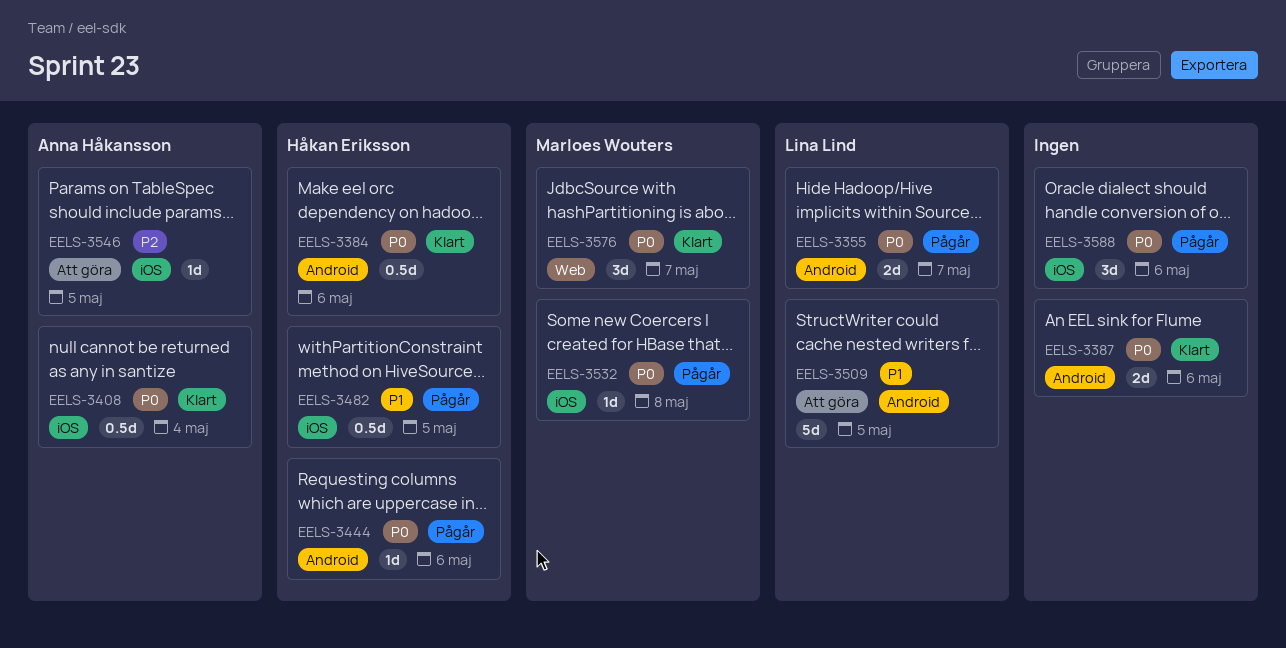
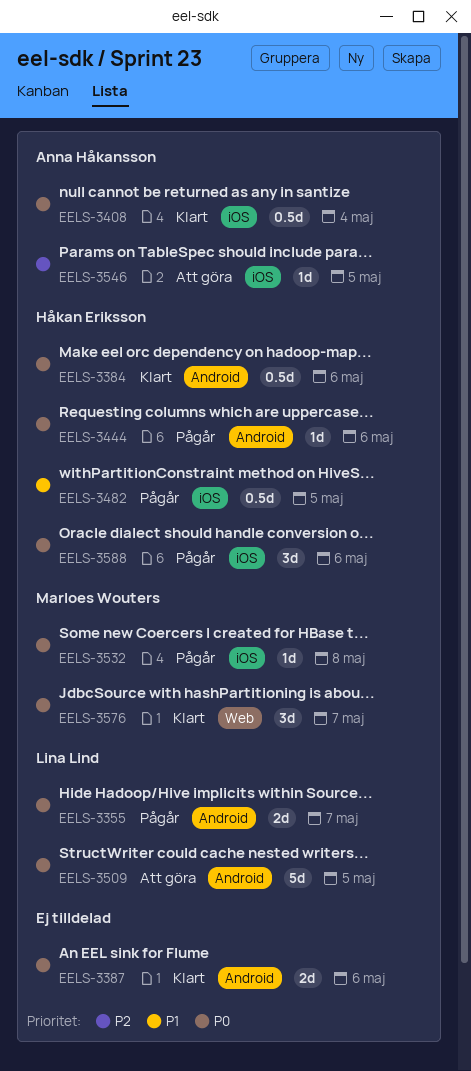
EELS-3509, priority: P1 -> P0
EELS-3588, owner: none -> Håkan Eriksson

